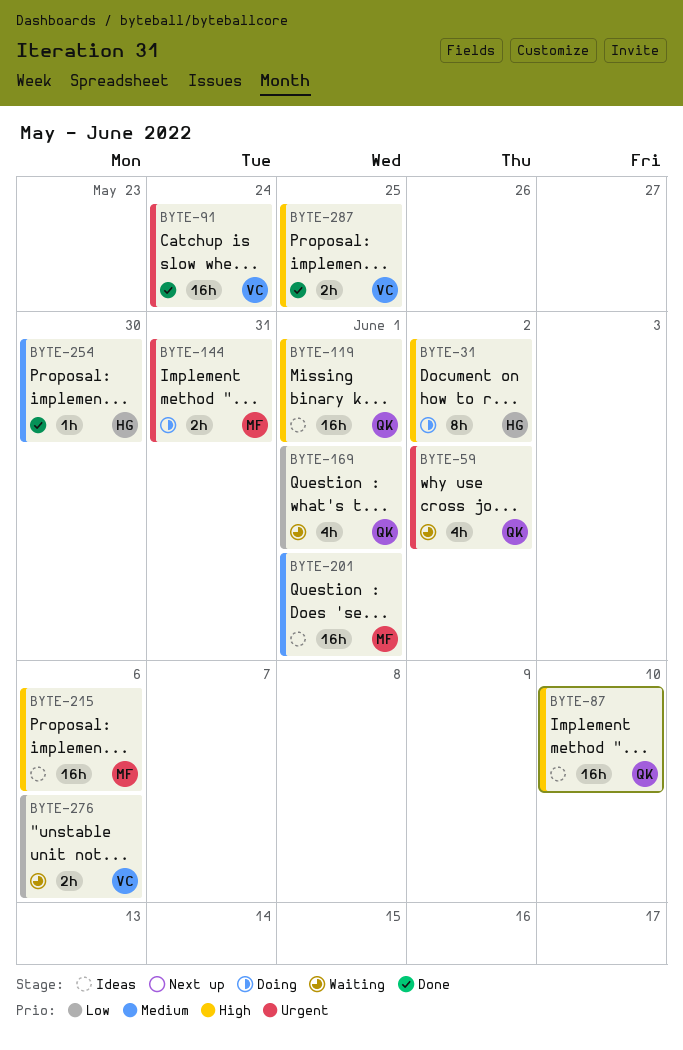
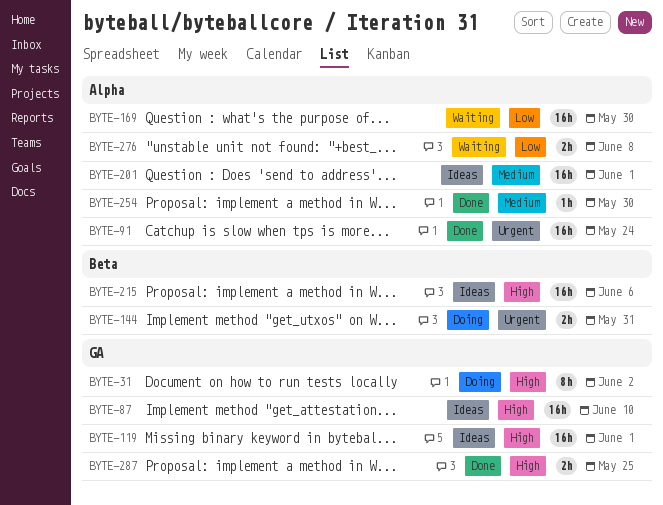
BYTE-59: present -> none
BYTE-169, estimate: 4h -> 16h
BYTE-169, due: Jun 1 -> May 30
BYTE-276, due: Jun 6 -> Jun 8

